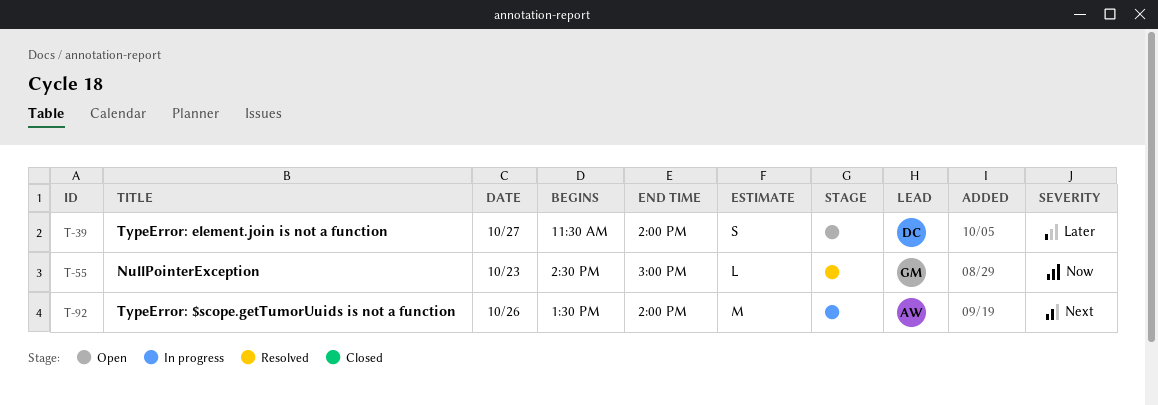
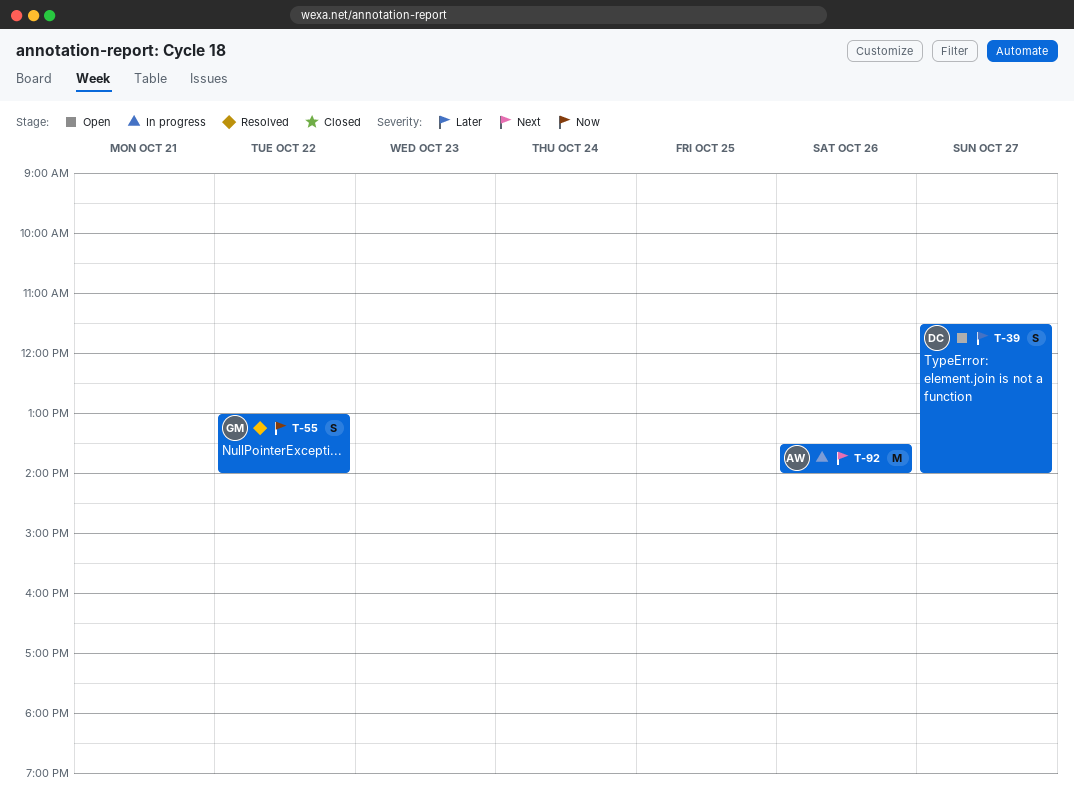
T-55, estimate: L -> S
T-55, day: Oct 23 -> Oct 22
T-55, begins: 14:30 -> 13:00
T-55, ends: 15:00 -> 14:00

